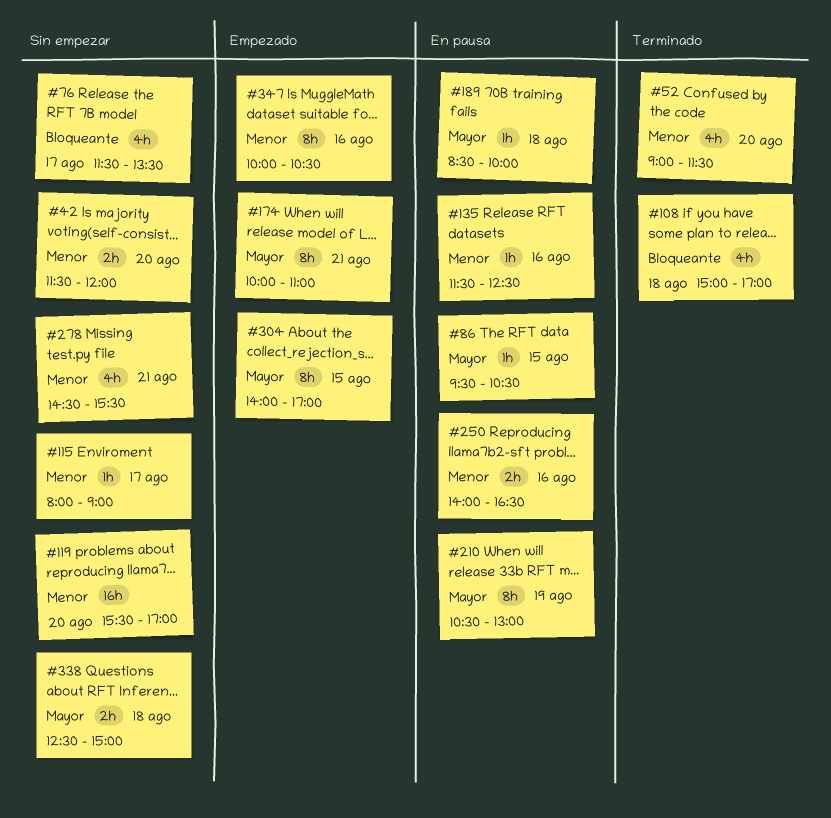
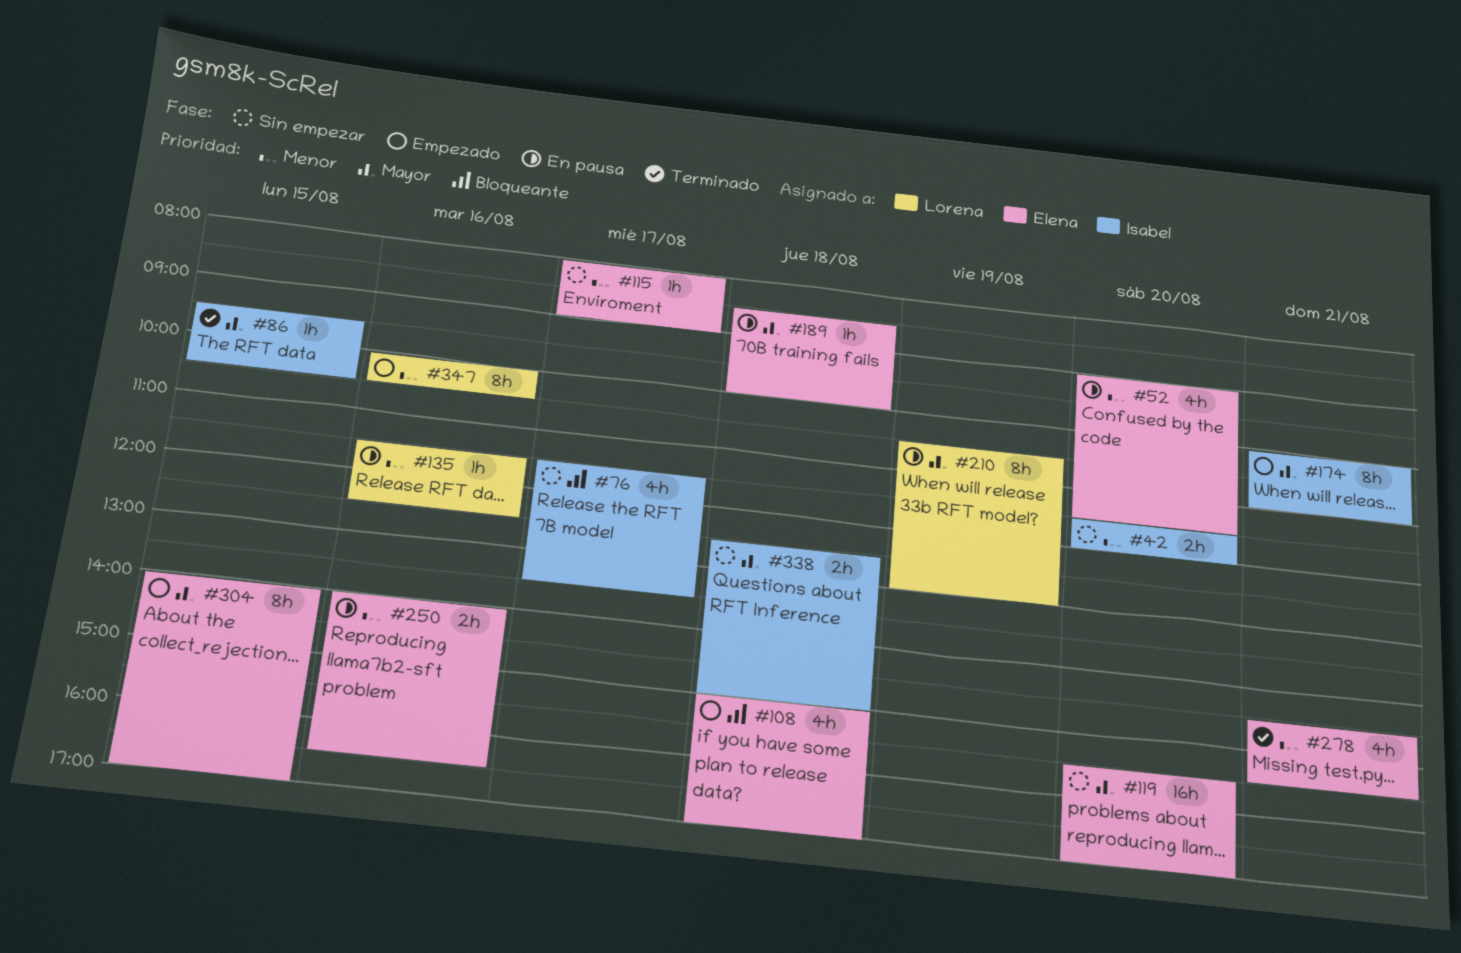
#52, status: Terminado -> En pausa
#86, status: En pausa -> Terminado
#108, status: Terminado -> Empezado
#119, priority: Menor -> Mayor
#278, status: Sin empezar -> Terminado

